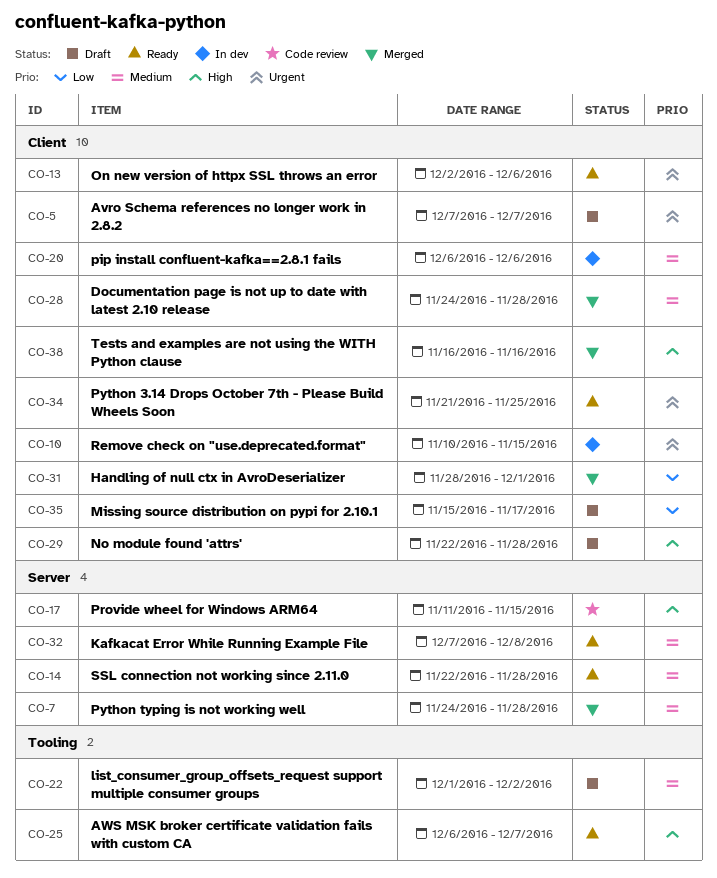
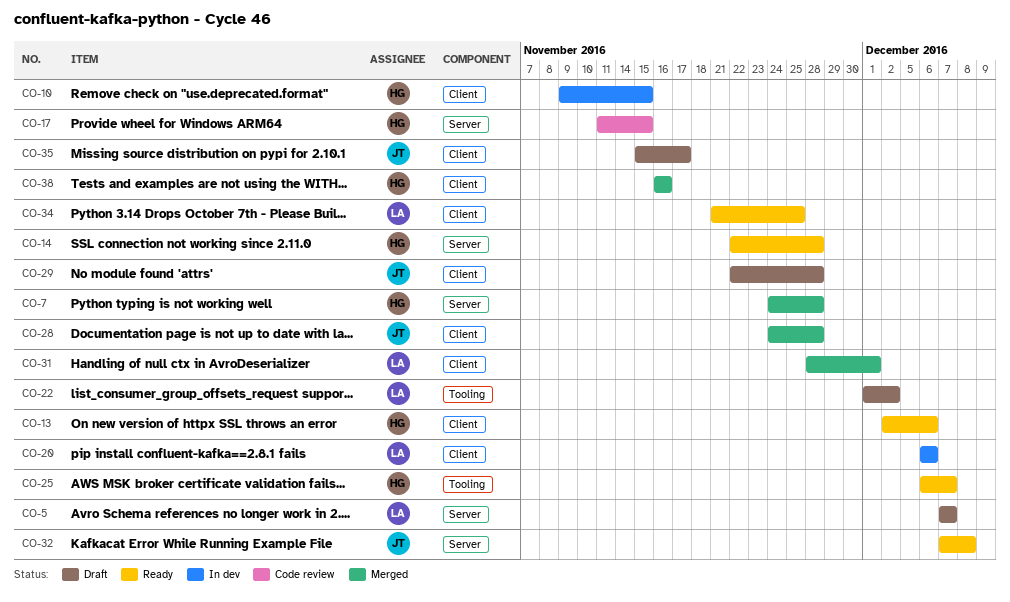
CO-5, label: Client -> Server
CO-10, start: Nov 10 -> Nov 9

